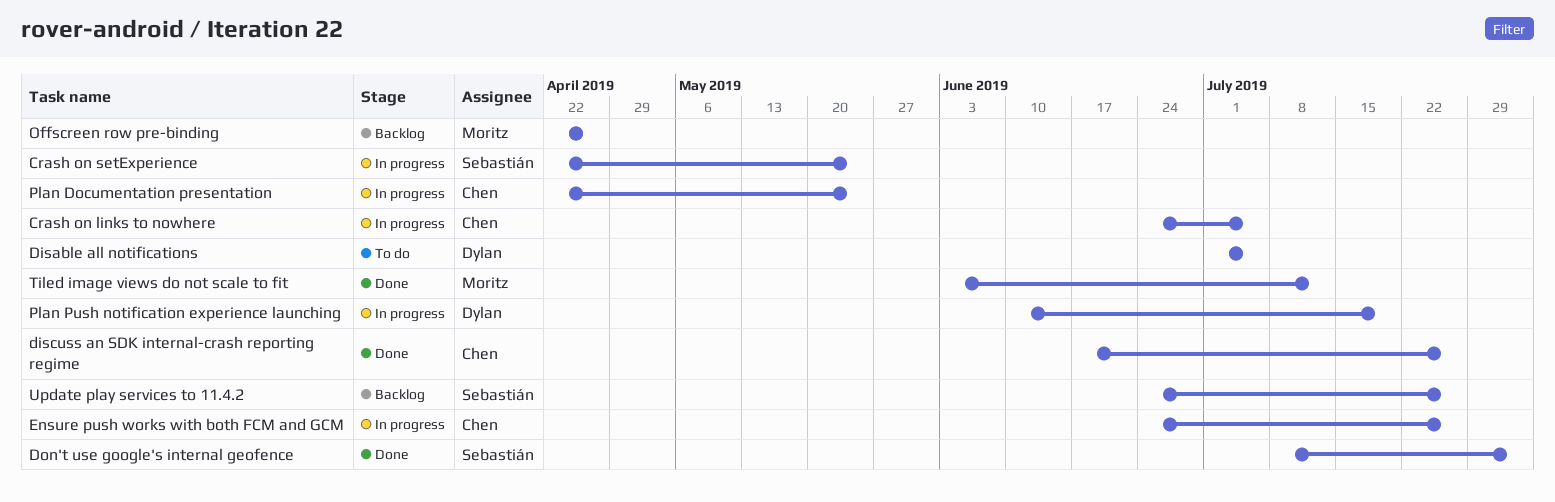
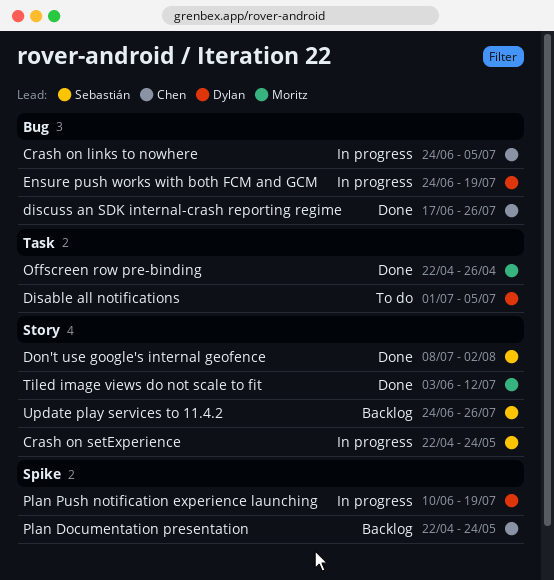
Ensure push works with both FCM and GCM, owner: Chen -> Dylan
Ensure push works with both FCM and GCM, due: Jul 26 -> Jul 19
Offscreen row pre-binding, status: Backlog -> Done
Plan Documentation presentation, status: In progress -> Backlog

